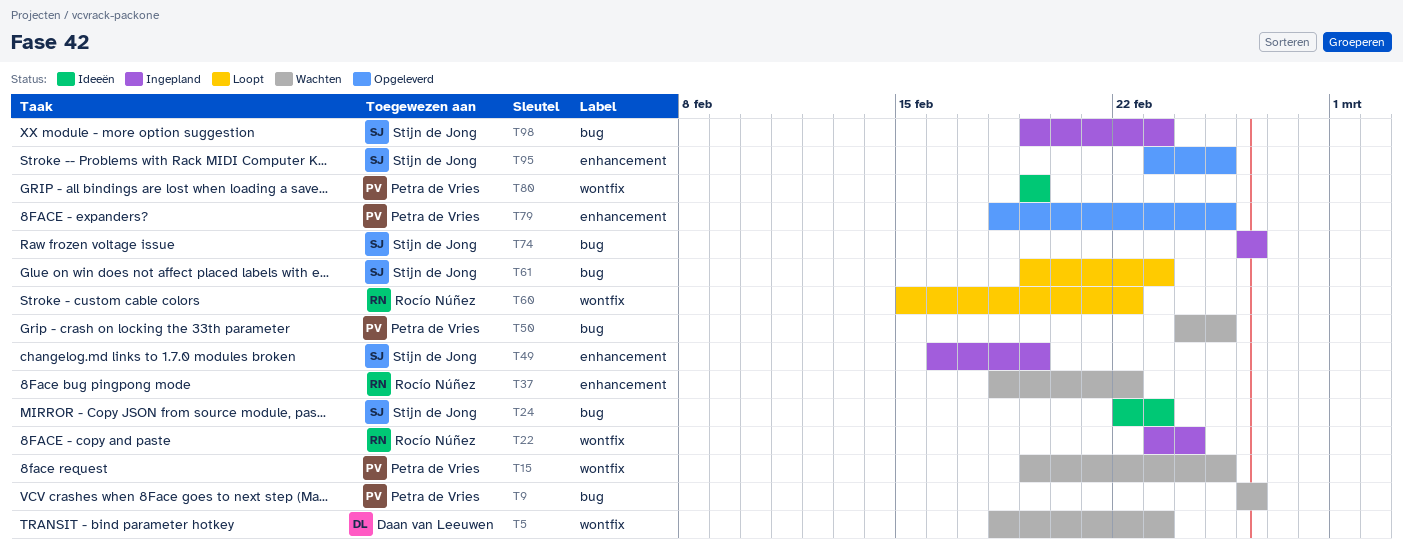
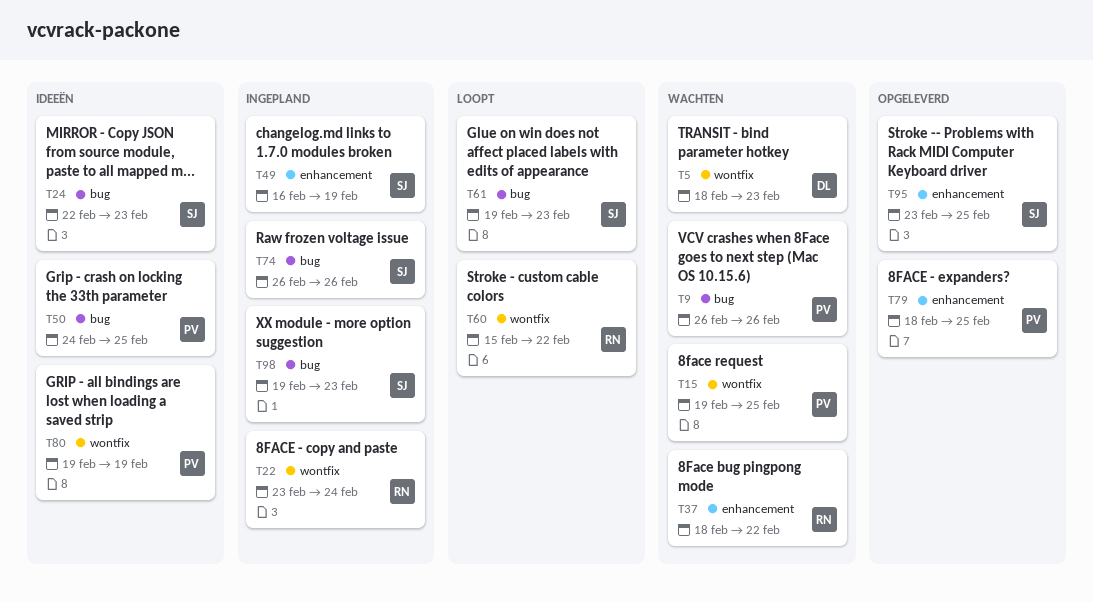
T50, status: Wachten -> Ideeën

